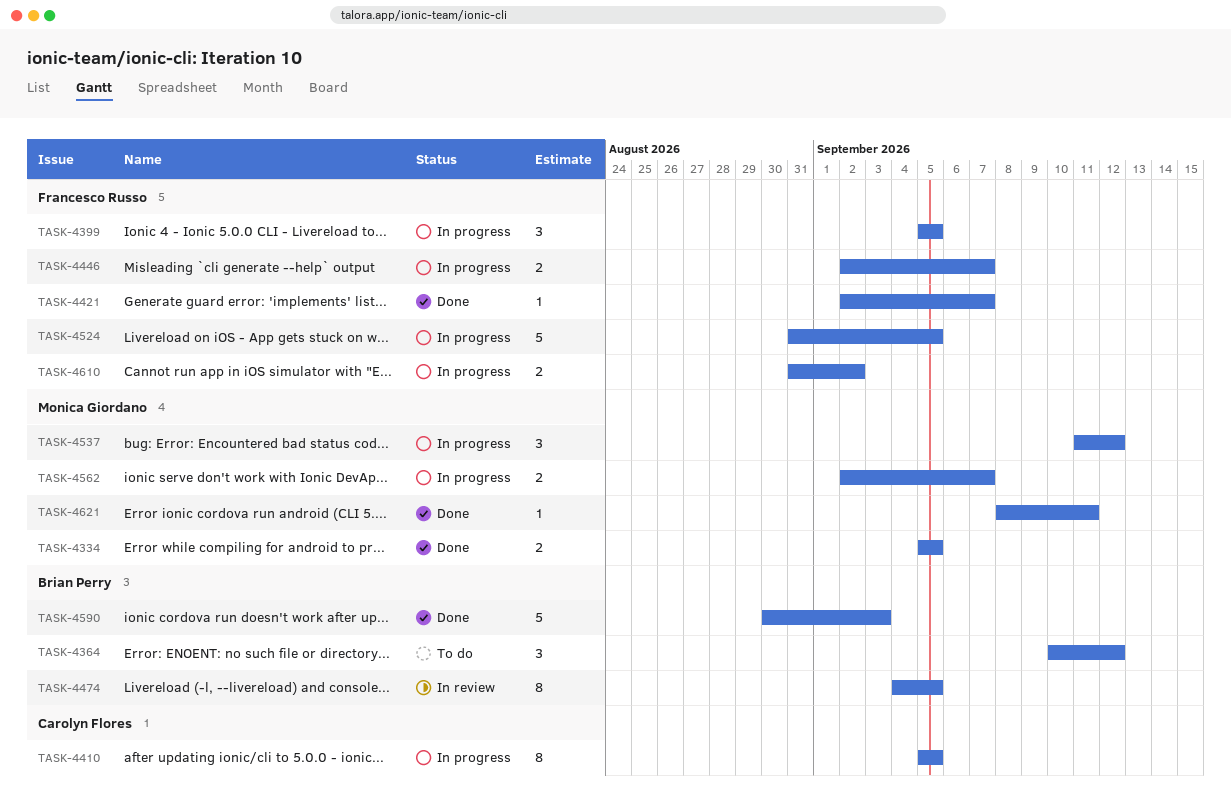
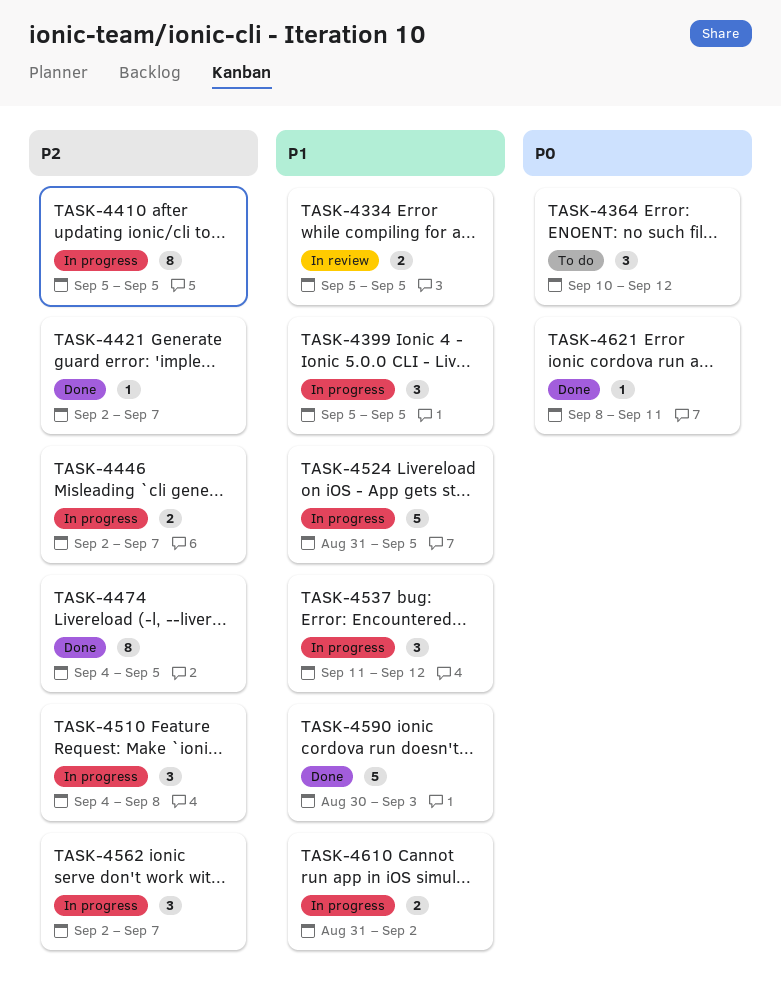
TASK-4334, status: Done -> In review
TASK-4474, status: In review -> Done
TASK-4510: none -> present
TASK-4562, estimate: 2 -> 3

